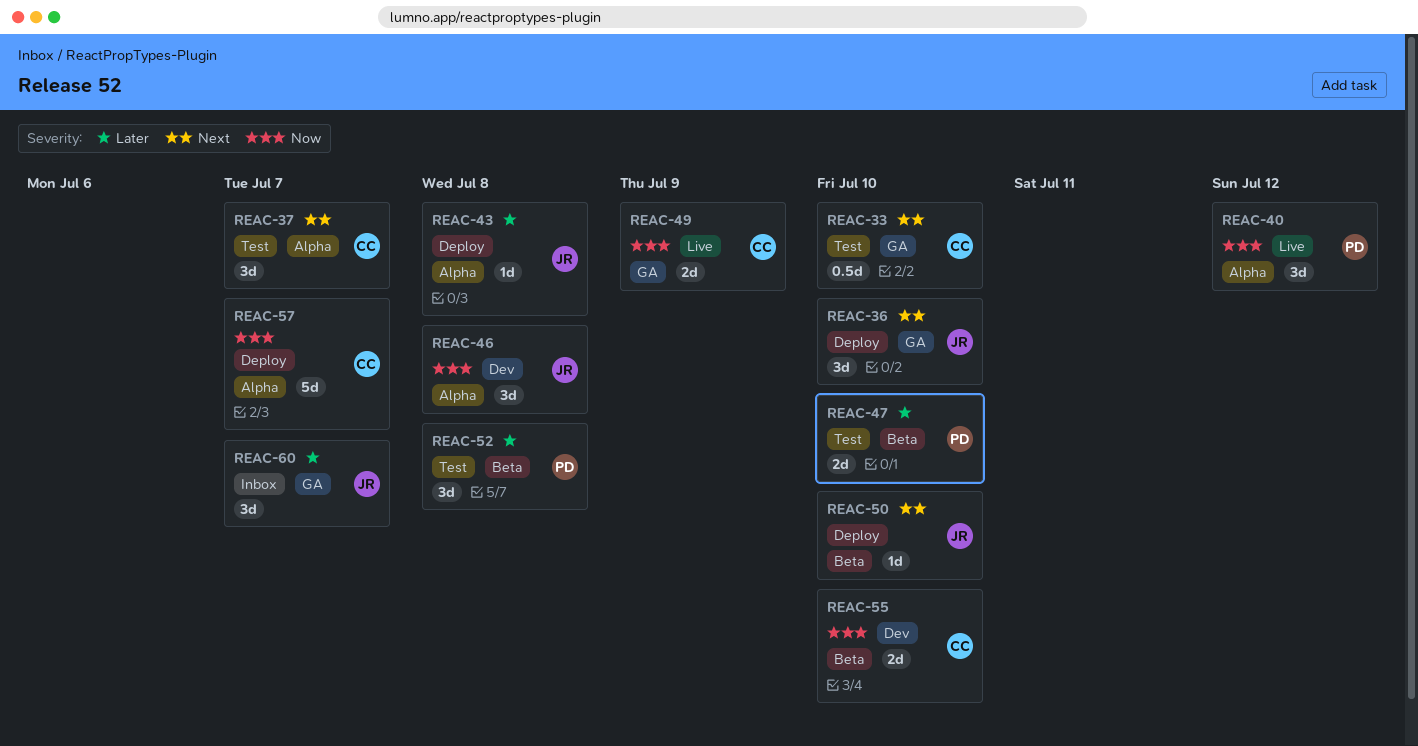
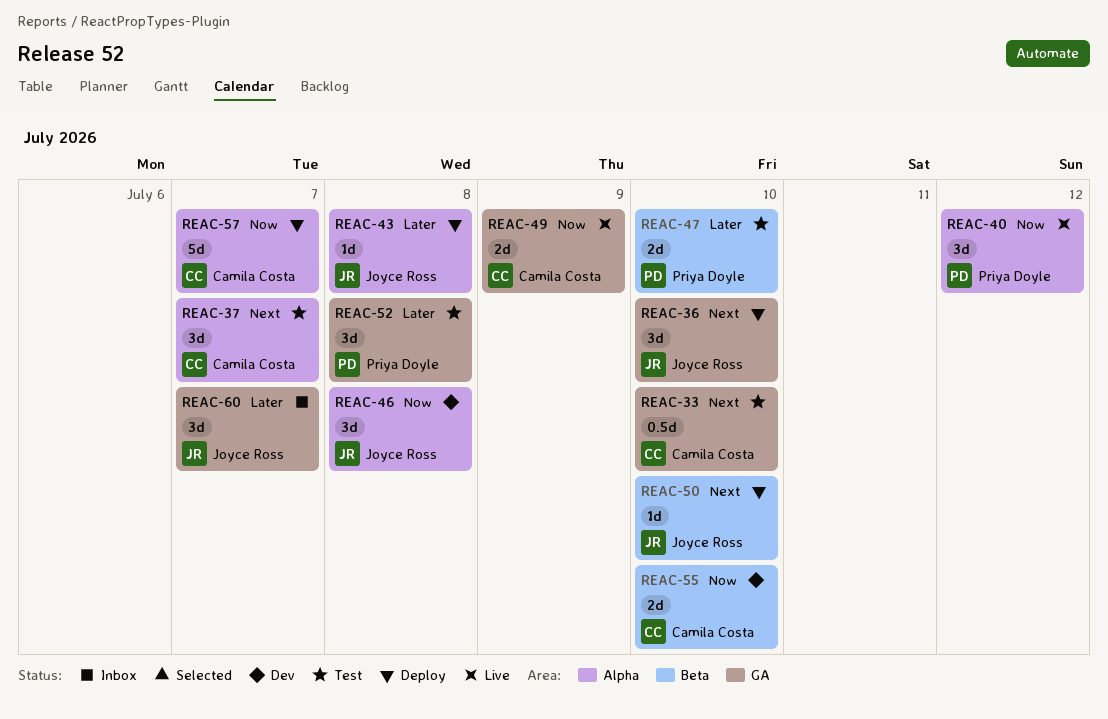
REAC-52, label: Beta -> GA

